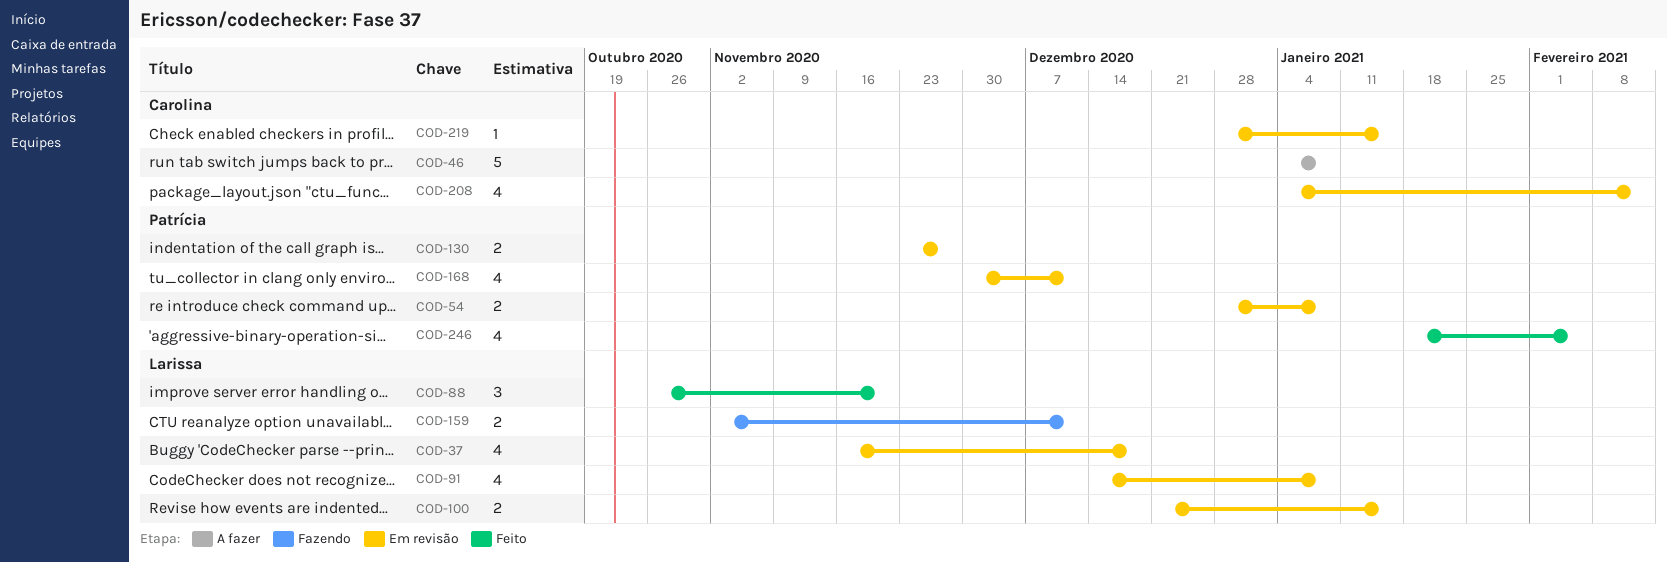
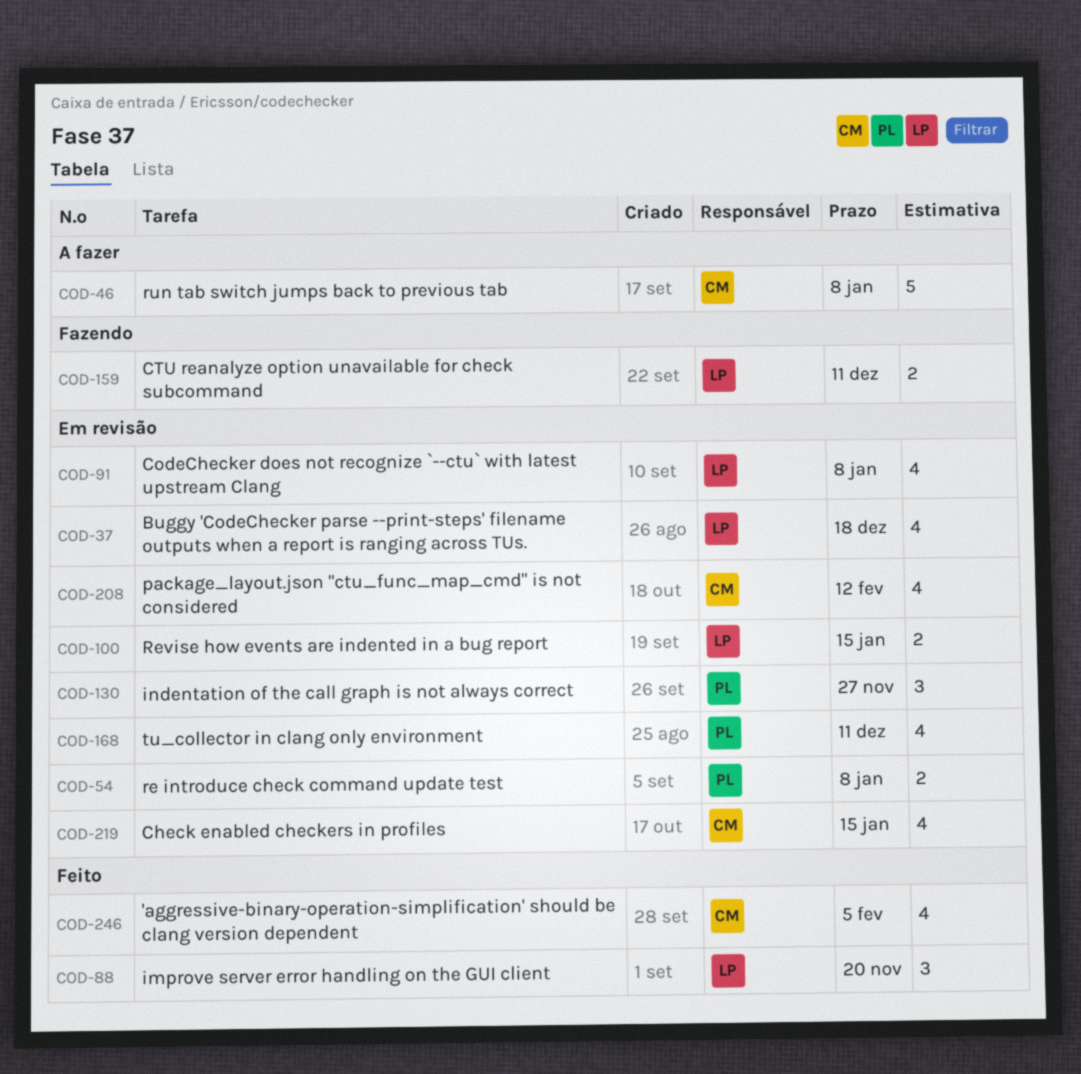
COD-130, estimate: 2 -> 3
COD-219, estimate: 1 -> 4
COD-246, owner: Patrícia -> Carolina

